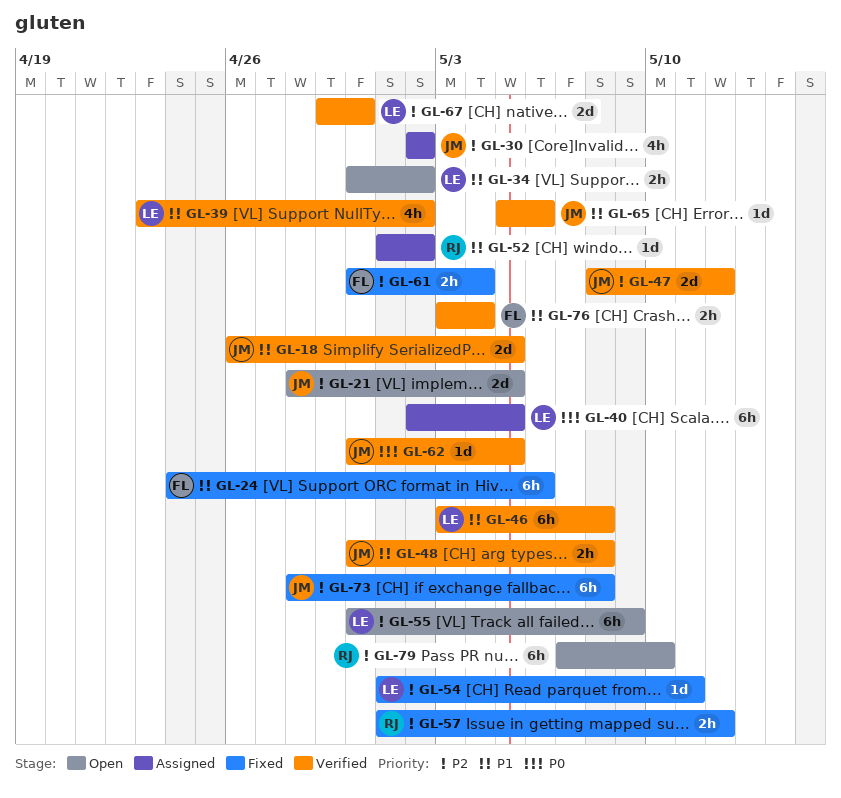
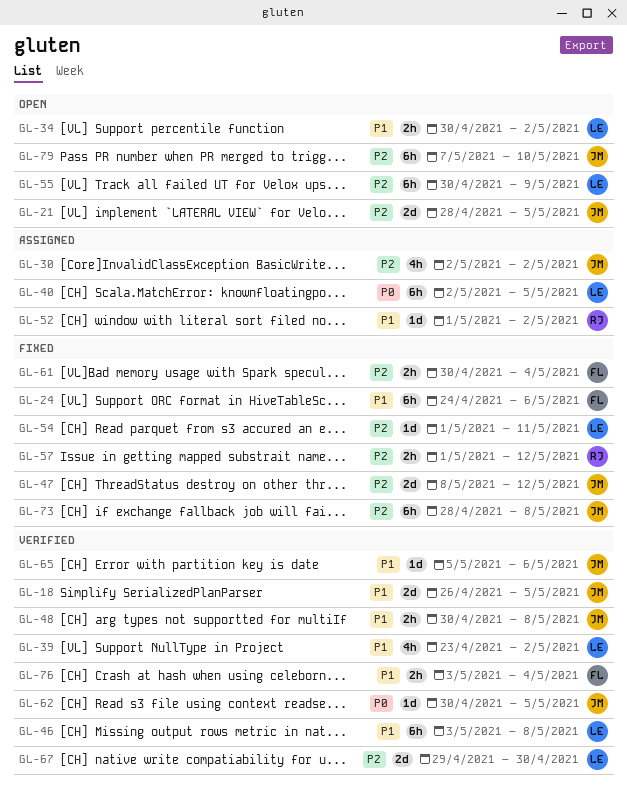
GL-47, status: Verified -> Fixed
GL-79, owner: RJ -> JM

